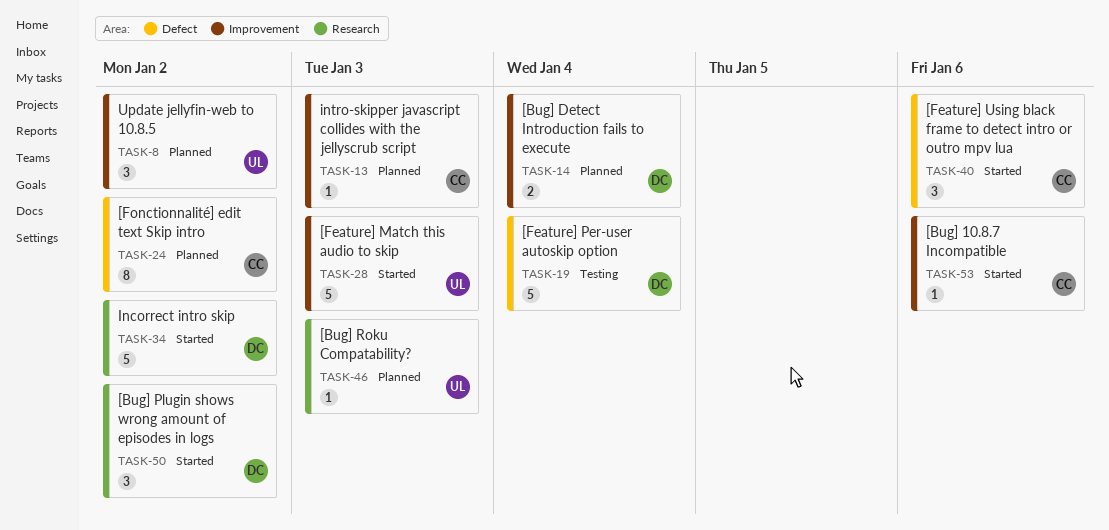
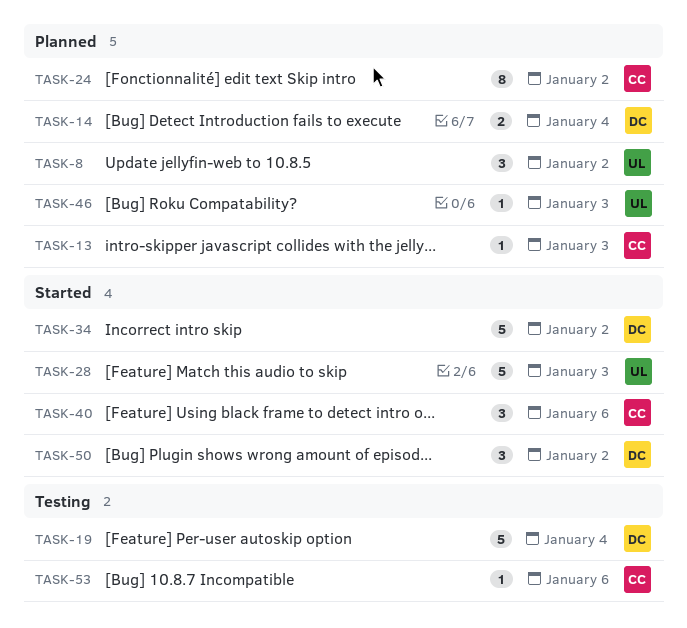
TASK-53, status: Started -> Testing

